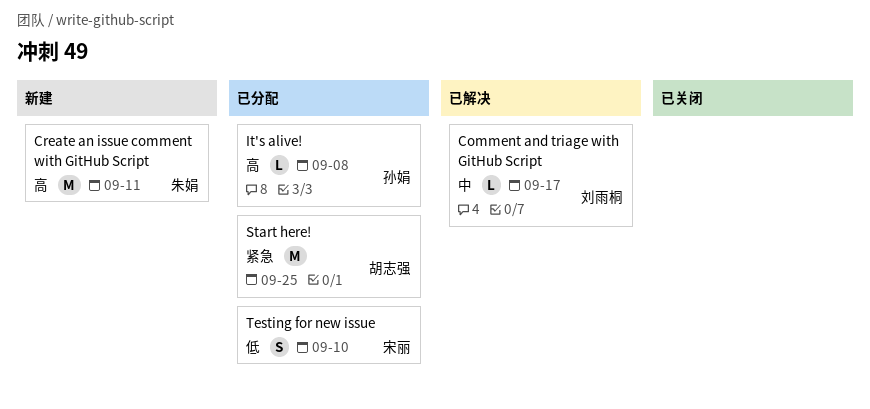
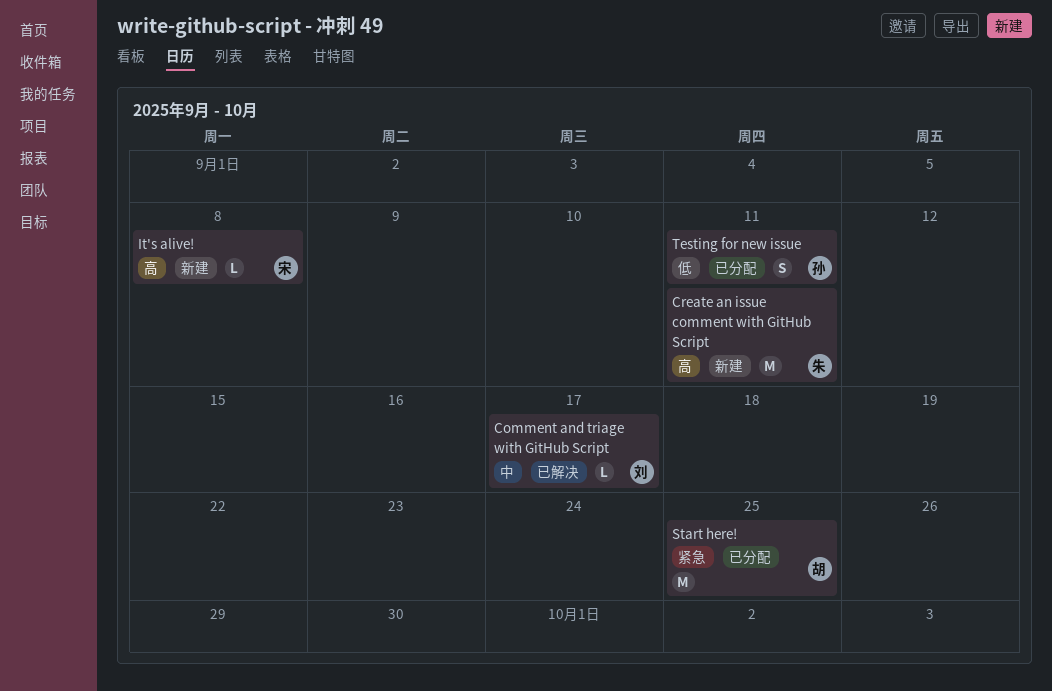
It's alive!, status: 已分配 -> 新建
It's alive!, owner: 孙娟 -> 宋丽
Testing for new issue, owner: 宋丽 -> 孙娟
Testing for new issue, due: Sep 10 -> Sep 11

